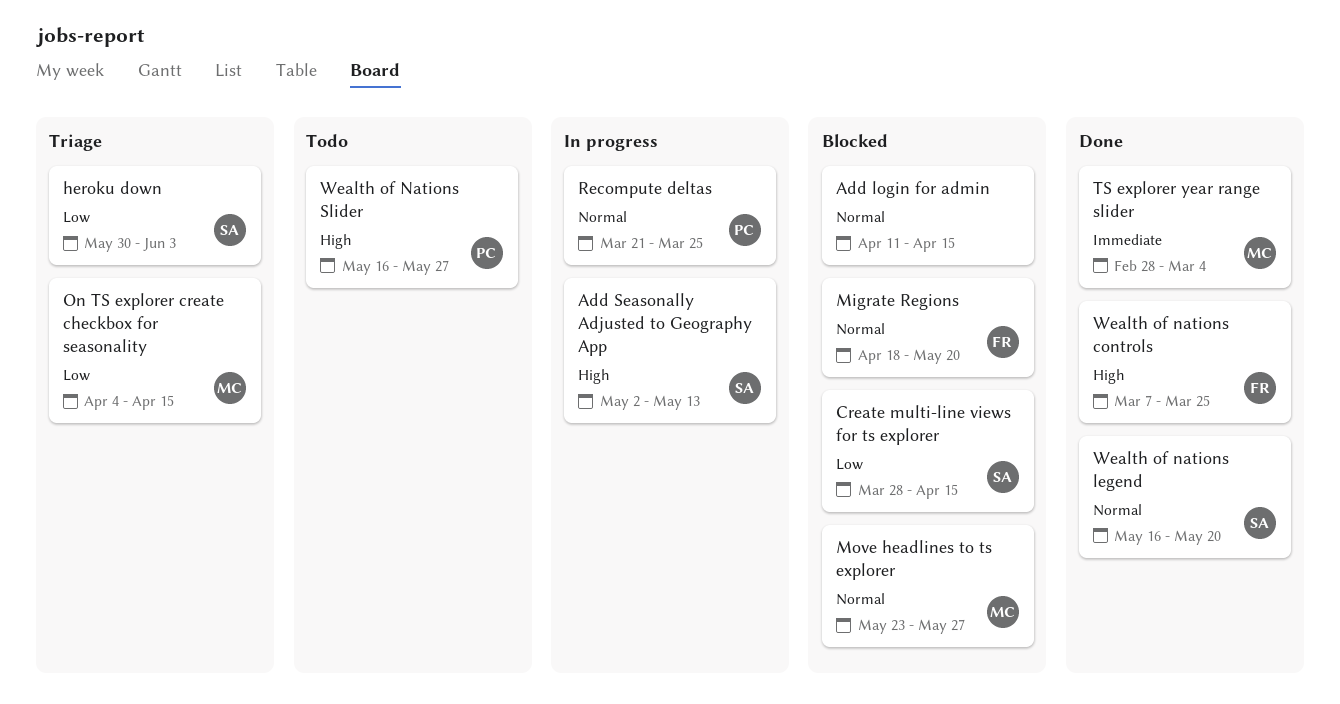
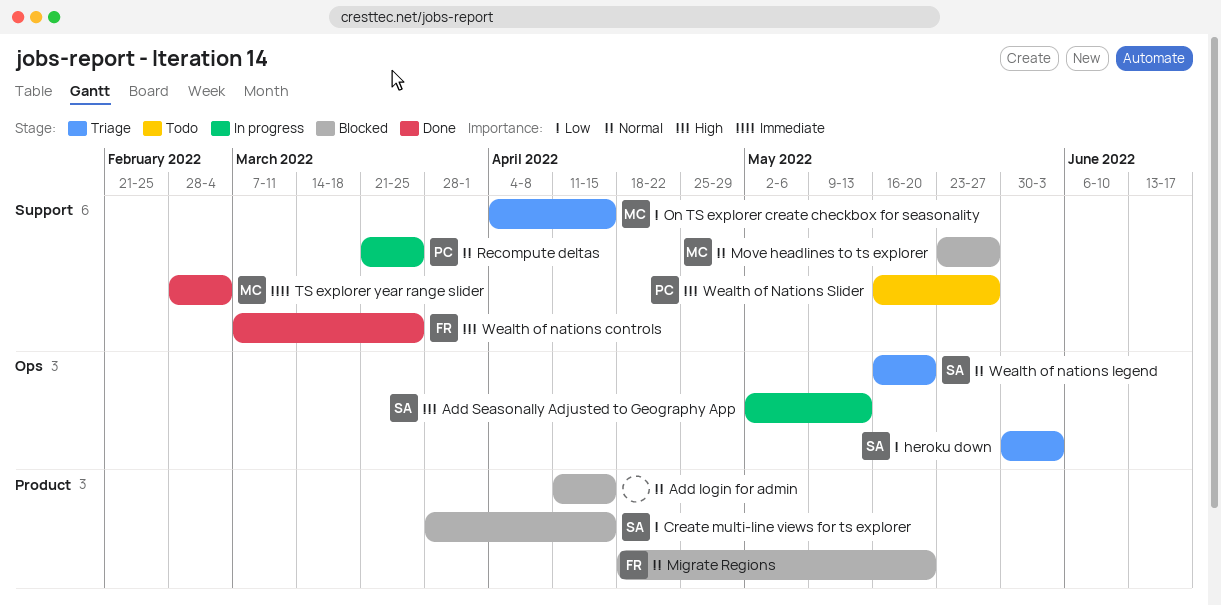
Wealth of nations legend, status: Done -> Triage

